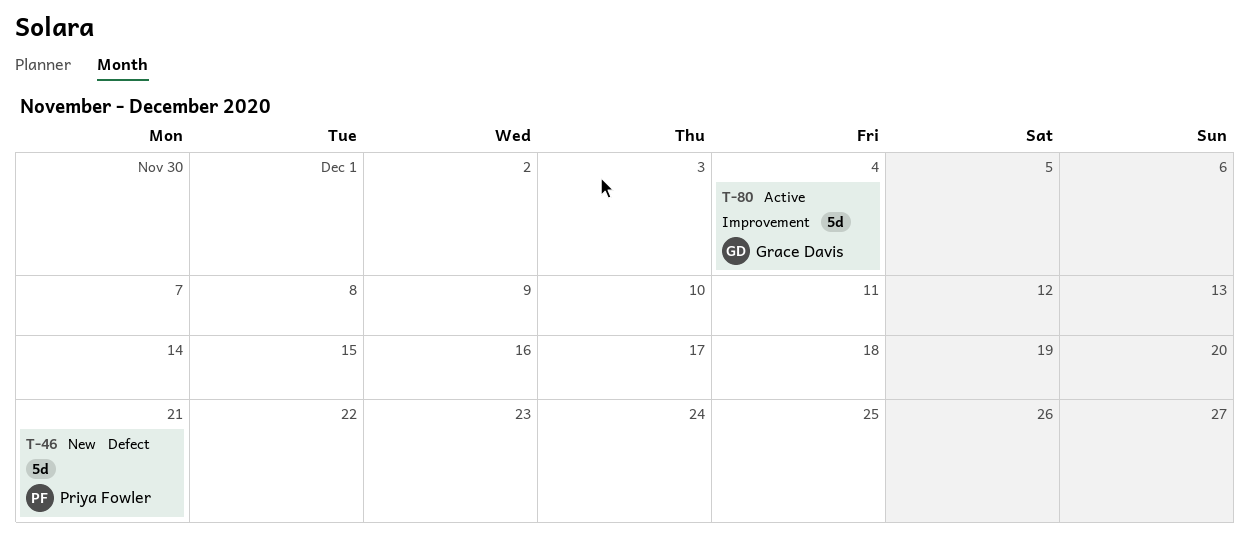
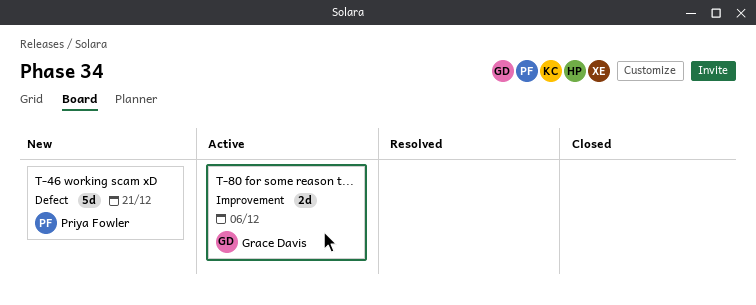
T-80, estimate: 5d -> 2d
T-80, due: Dec 4 -> Dec 6

